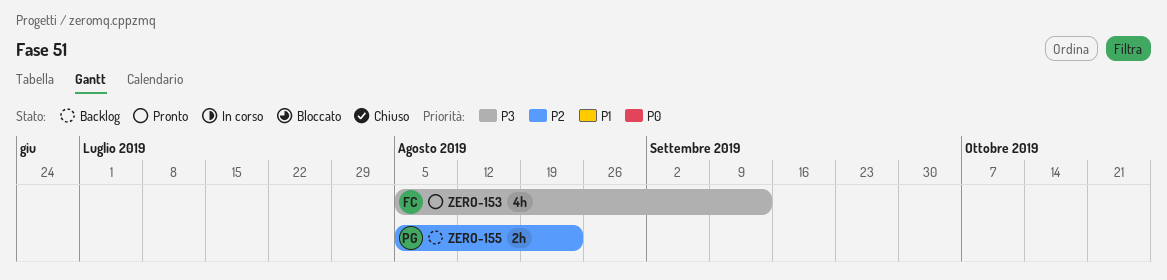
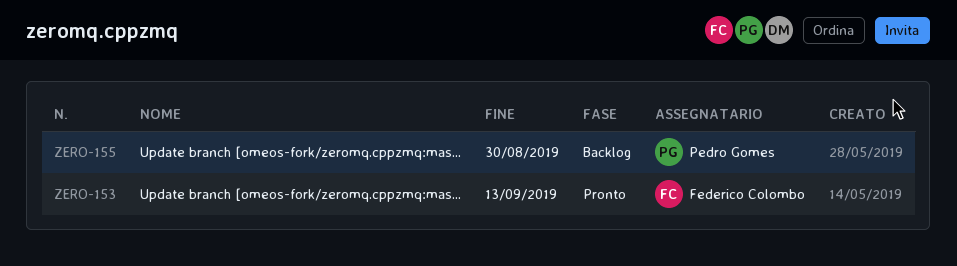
ZERO-155, due: Aug 23 -> Aug 30

